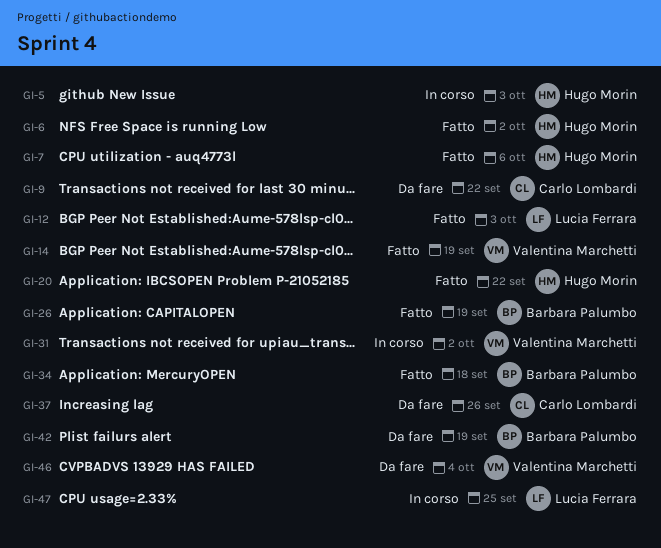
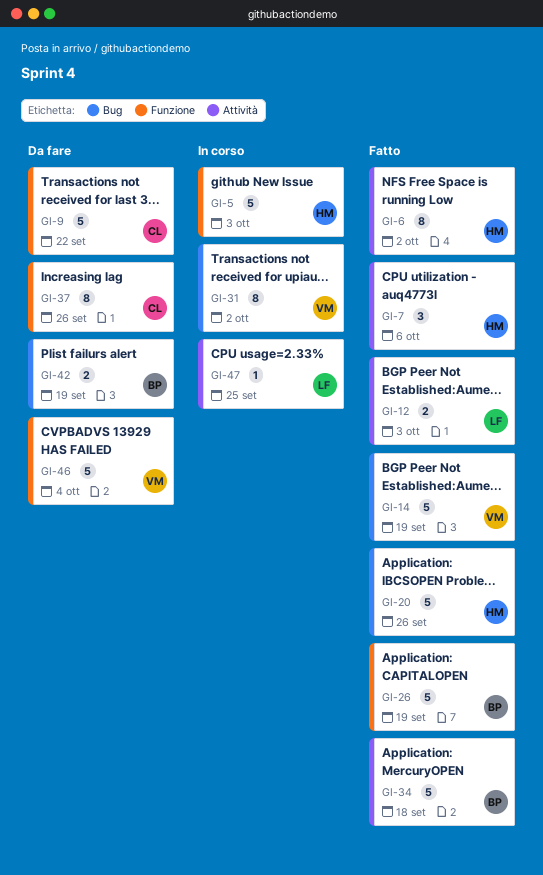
GI-20, due: Sep 22 -> Sep 26

